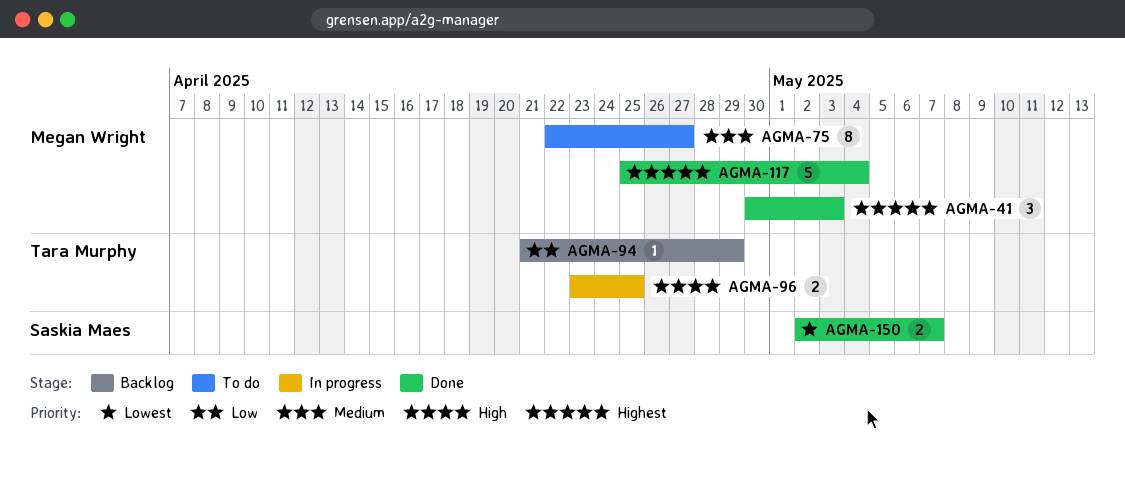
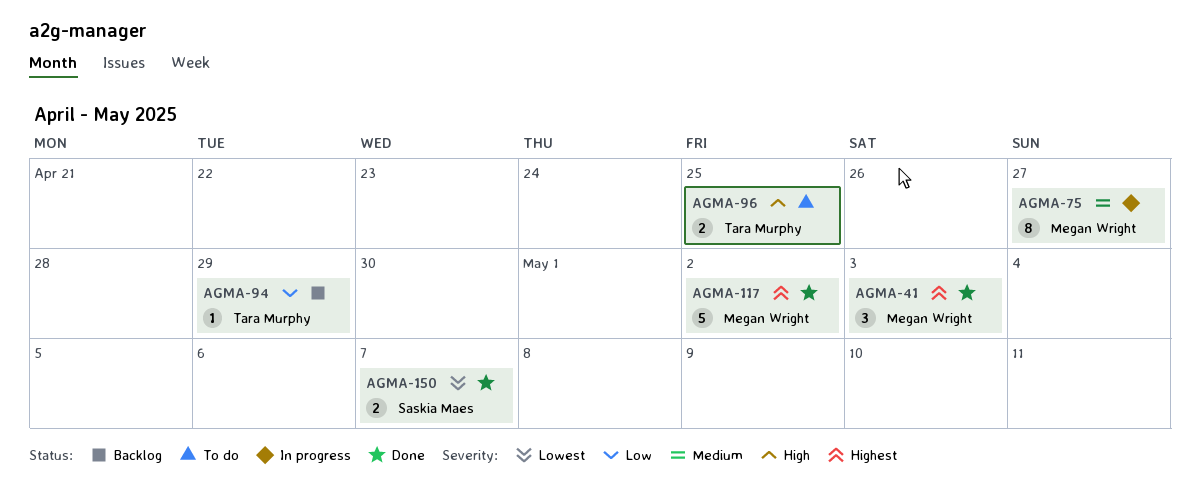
AGMA-75, status: To do -> In progress
AGMA-96, status: In progress -> To do
AGMA-117, due: May 4 -> May 2

